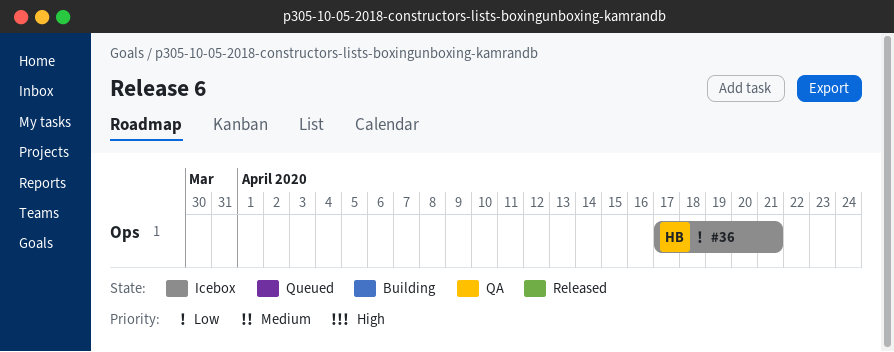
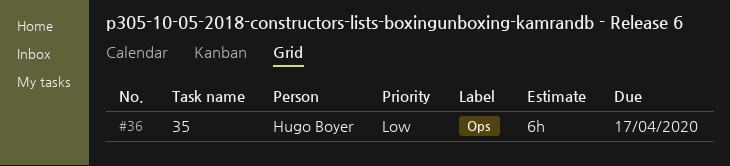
#36, due: Apr 21 -> Apr 17

